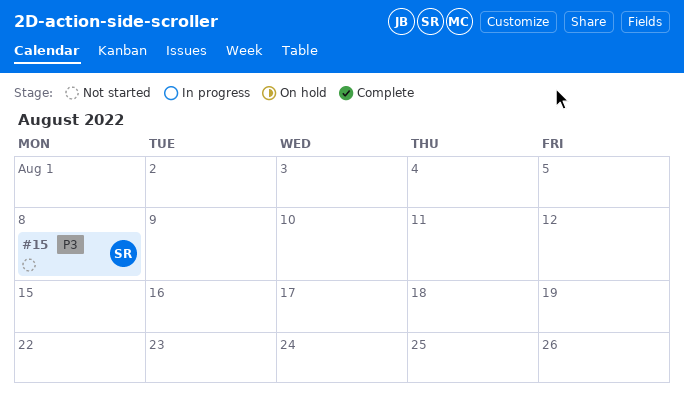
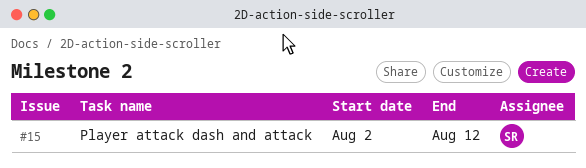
#15, due: Aug 8 -> Aug 12

